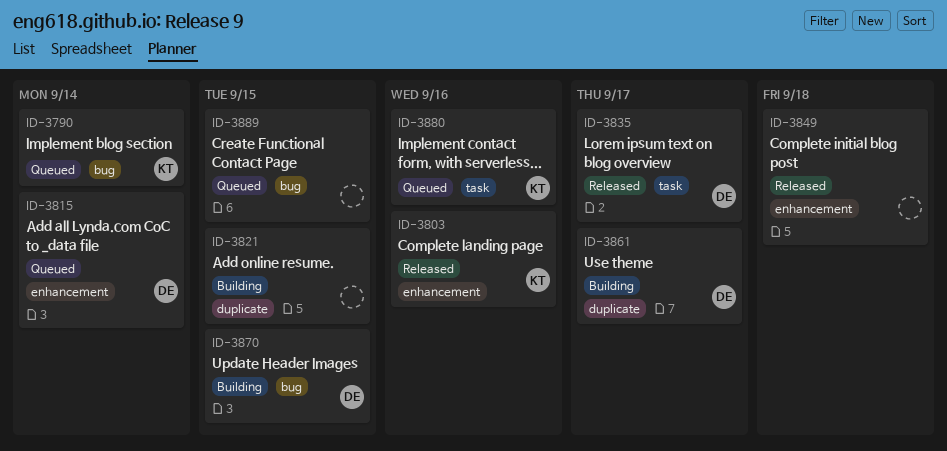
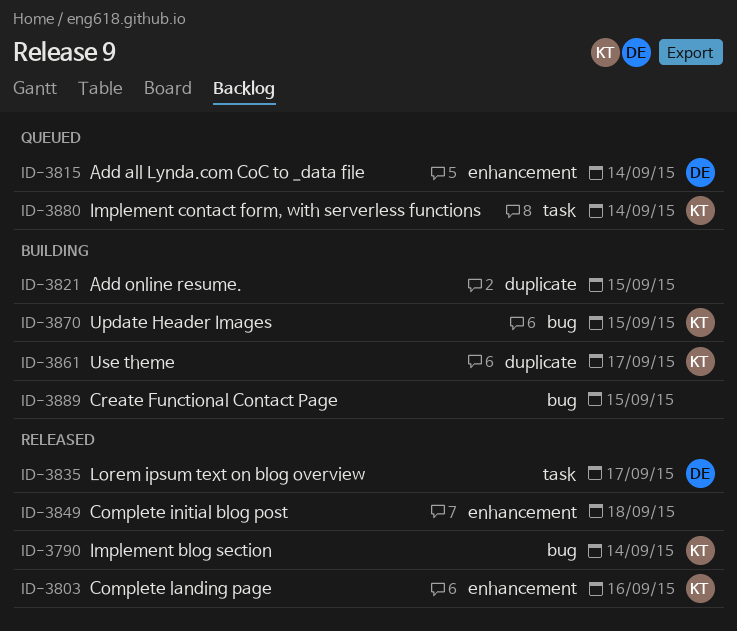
ID-3790, status: Queued -> Released
ID-3861, owner: DE -> KT
ID-3870, owner: DE -> KT
ID-3880, due: Sep 16 -> Sep 14
ID-3889, status: Queued -> Building

